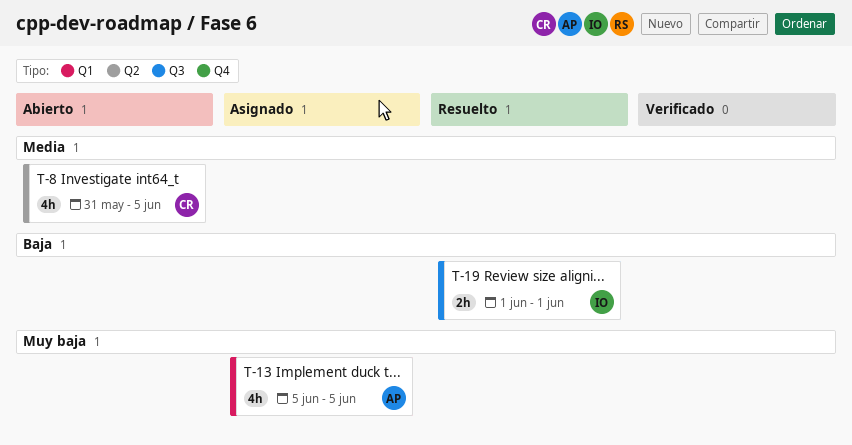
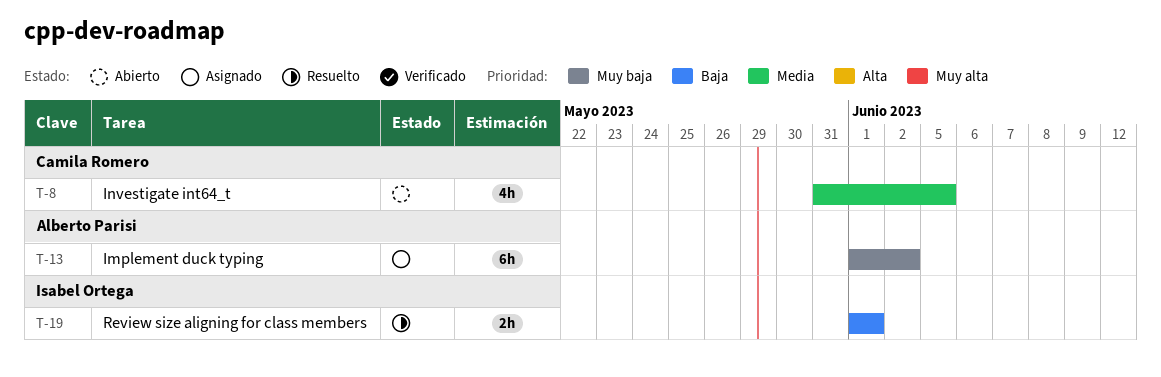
T-13, estimate: 4h -> 6h
T-13, start: Jun 5 -> Jun 1
T-13, due: Jun 5 -> Jun 2

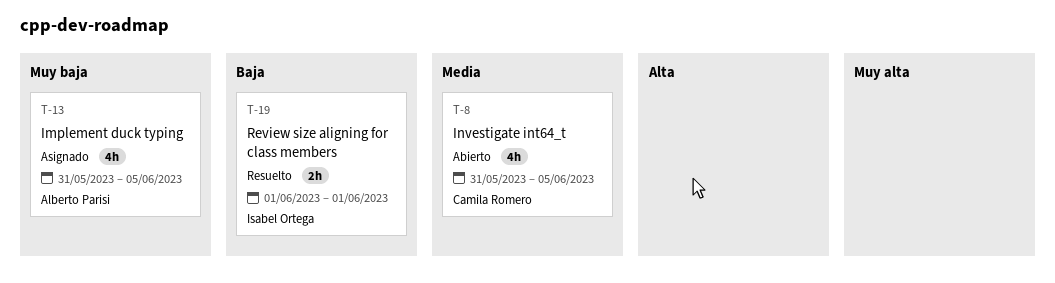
T-13, estimate: 6h -> 4h
T-13, start: Jun 1 -> May 31
T-13, due: Jun 2 -> Jun 5

